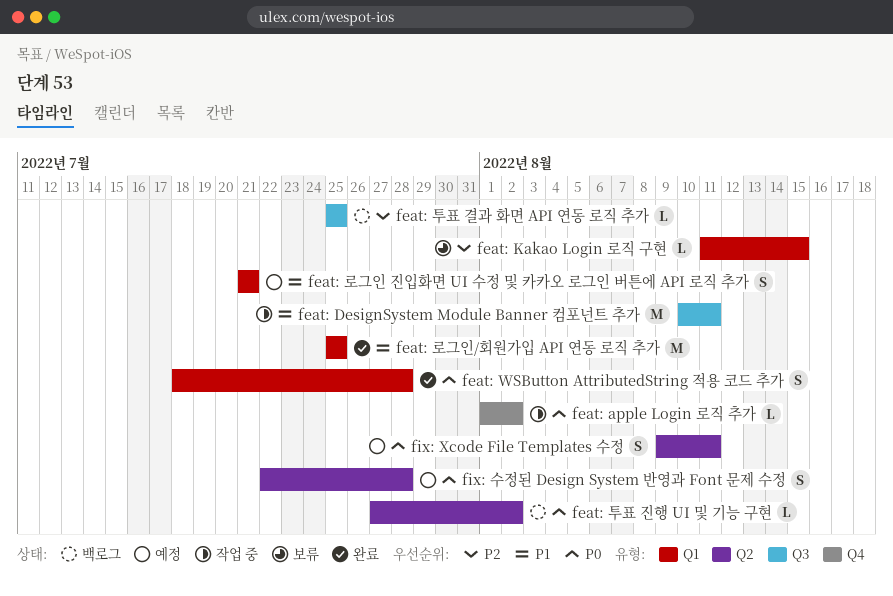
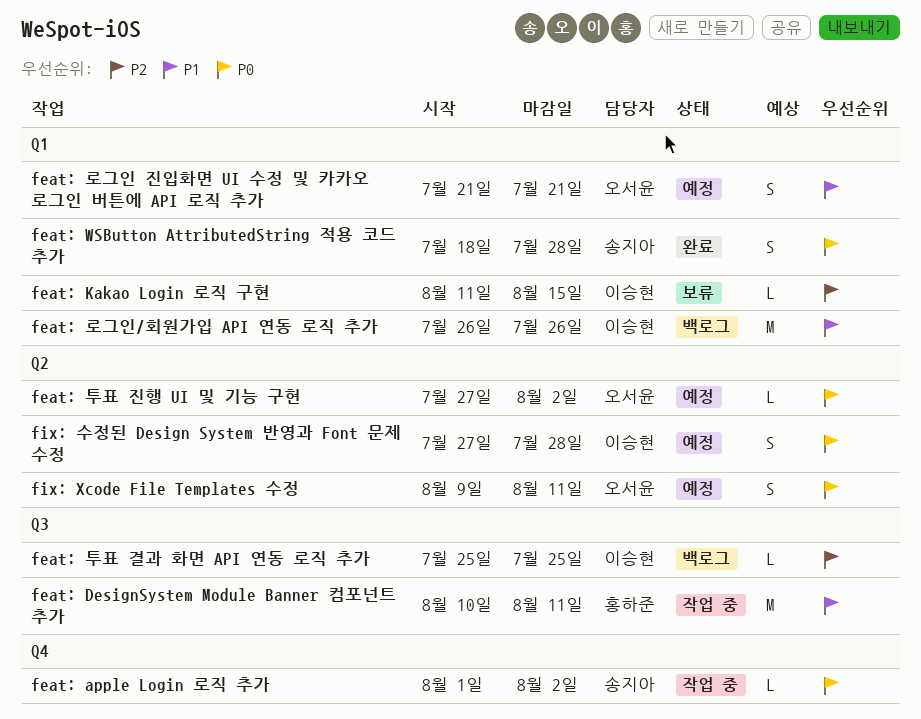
feat: 로그인/회원가입 API 연동 로직 추가, status: 완료 -> 백로그
feat: 로그인/회원가입 API 연동 로직 추가, start: Jul 25 -> Jul 26
feat: 로그인/회원가입 API 연동 로직 추가, due: Jul 25 -> Jul 26
feat: 투표 진행 UI 및 기능 구현, status: 백로그 -> 예정
fix: 수정된 Design System 반영과 Font 문제 수정, start: Jul 22 -> Jul 27

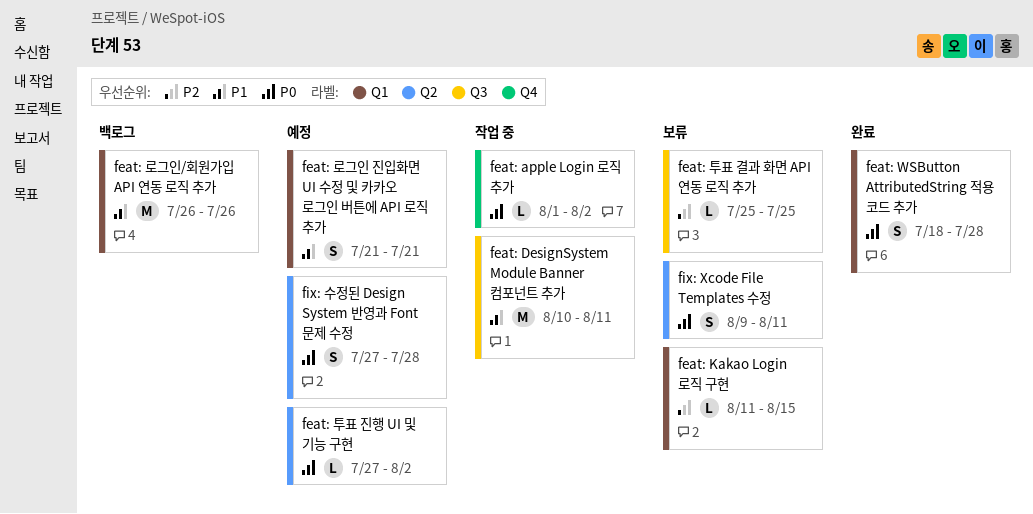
feat: 투표 결과 화면 API 연동 로직 추가, status: 백로그 -> 보류
fix: Xcode File Templates 수정, status: 예정 -> 보류

